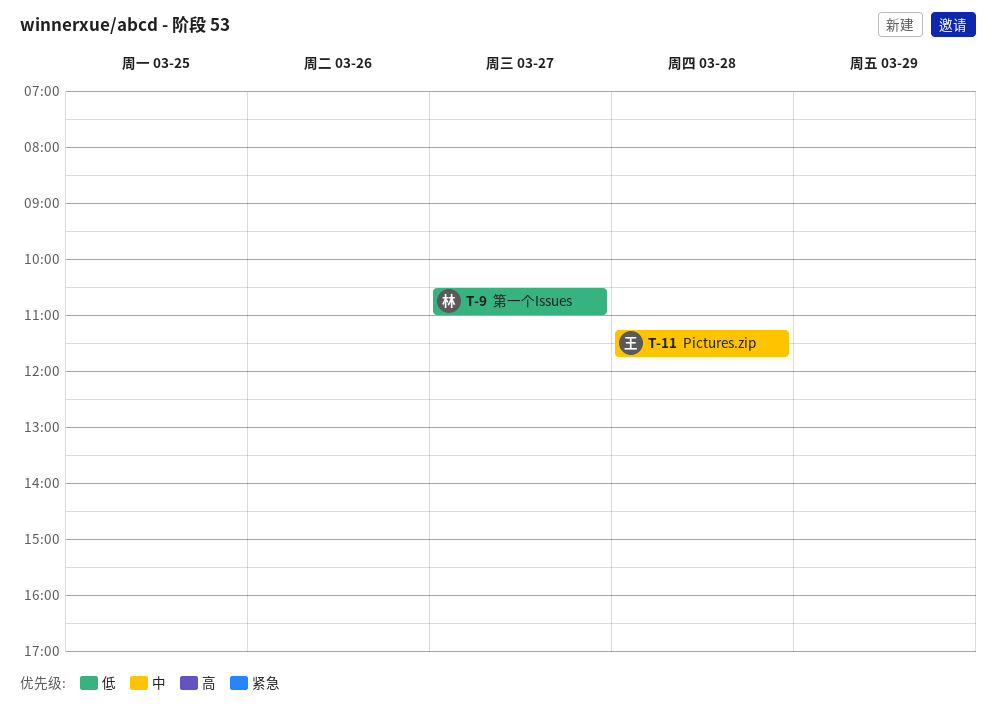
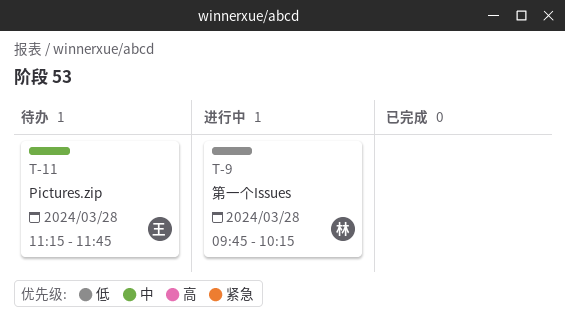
T-9, day: Mar 27 -> Mar 28
T-9, begins: 10:30 -> 09:45
T-9, ends: 11:00 -> 10:15

